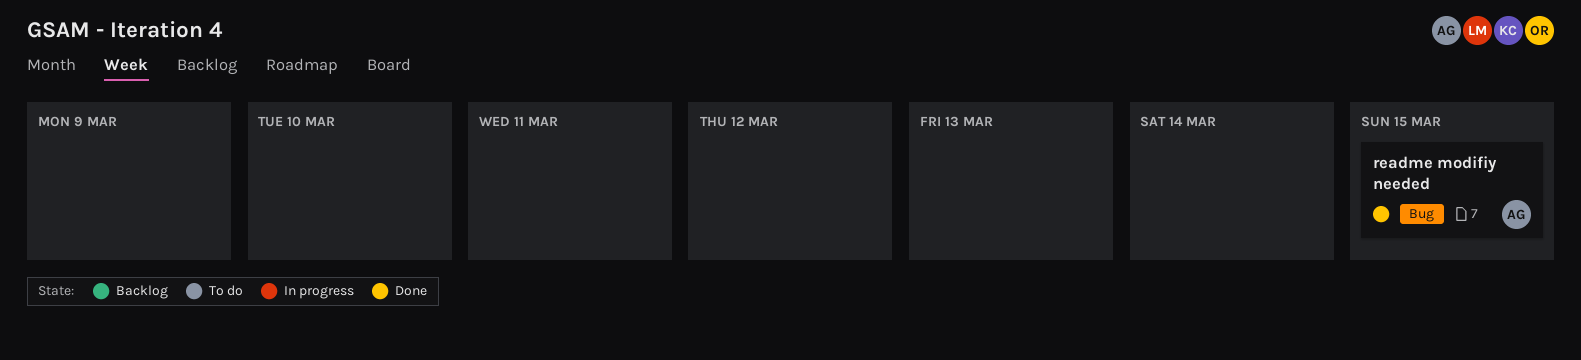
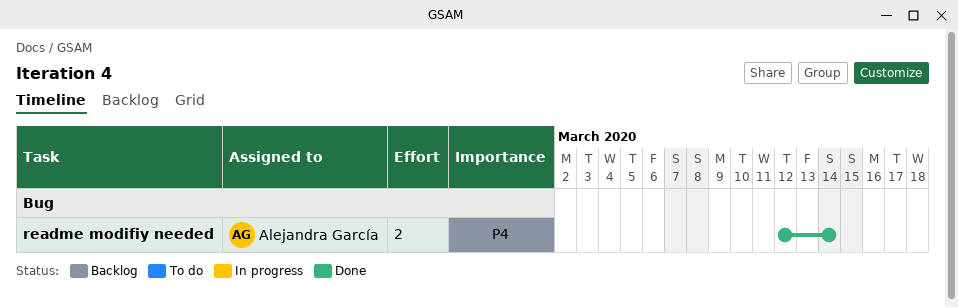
readme modifiy needed, due: Mar 15 -> Mar 14

